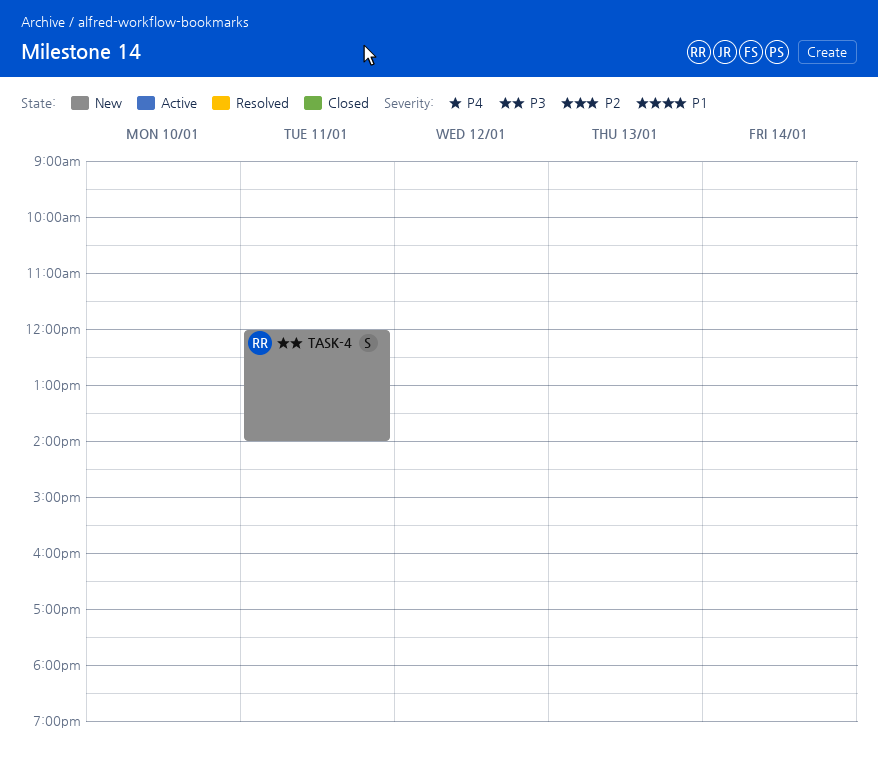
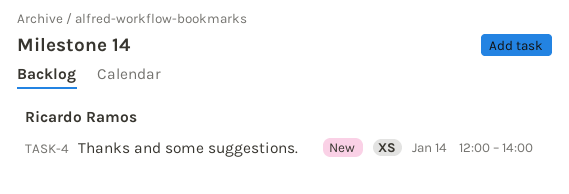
TASK-4, estimate: S -> XS
TASK-4, day: Jan 11 -> Jan 14

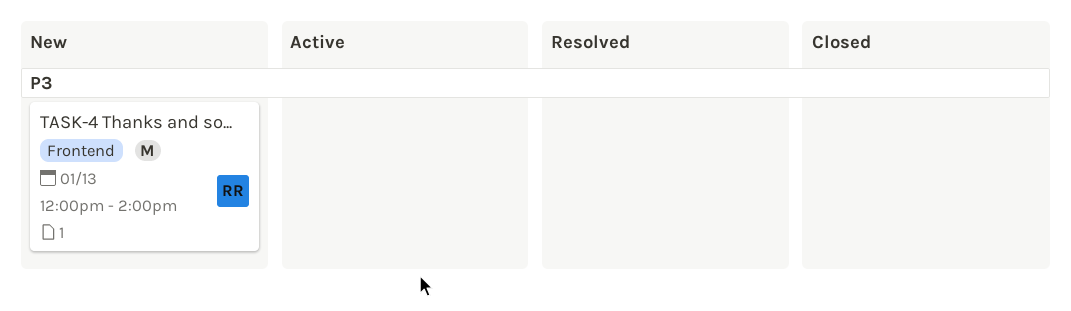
TASK-4, estimate: XS -> M
TASK-4, day: Jan 14 -> Jan 13

